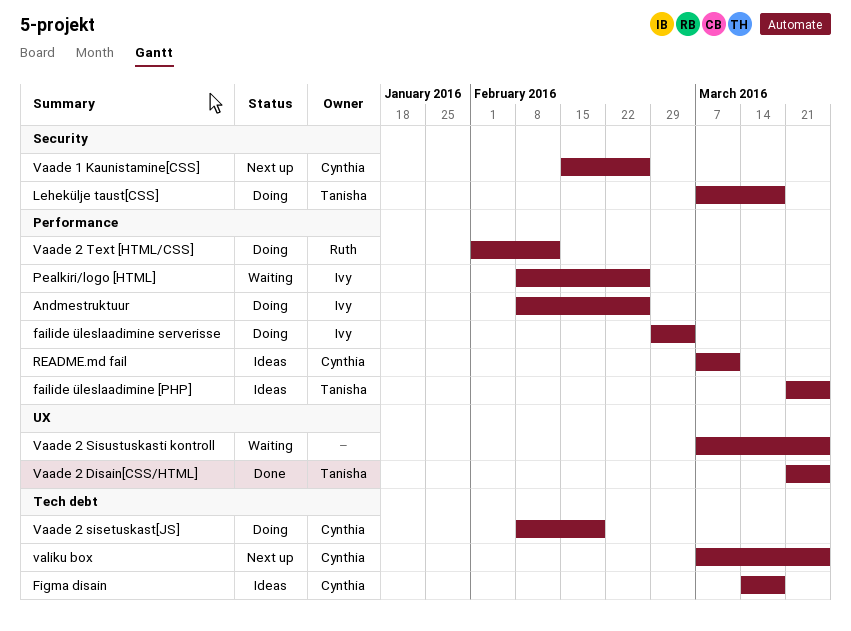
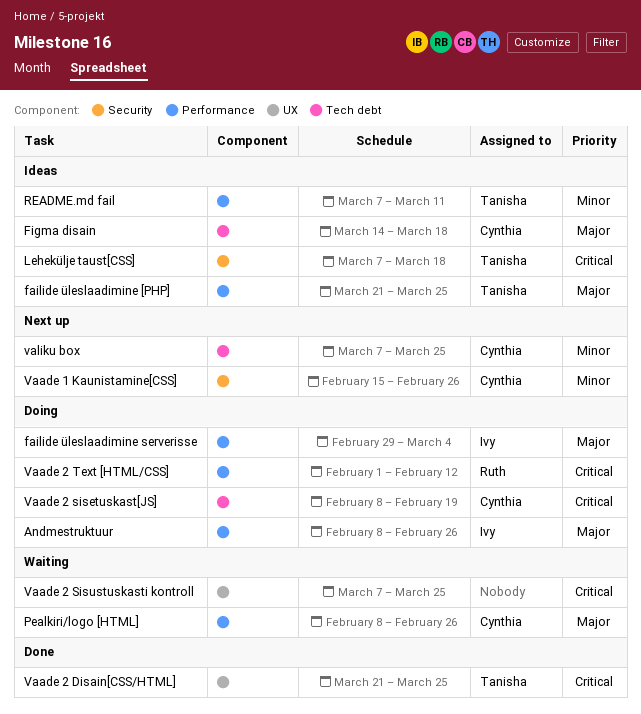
Lehekülje taust[CSS], status: Doing -> Ideas
Pealkiri/logo [HTML], owner: Ivy -> Cynthia
README.md fail, owner: Cynthia -> Tanisha

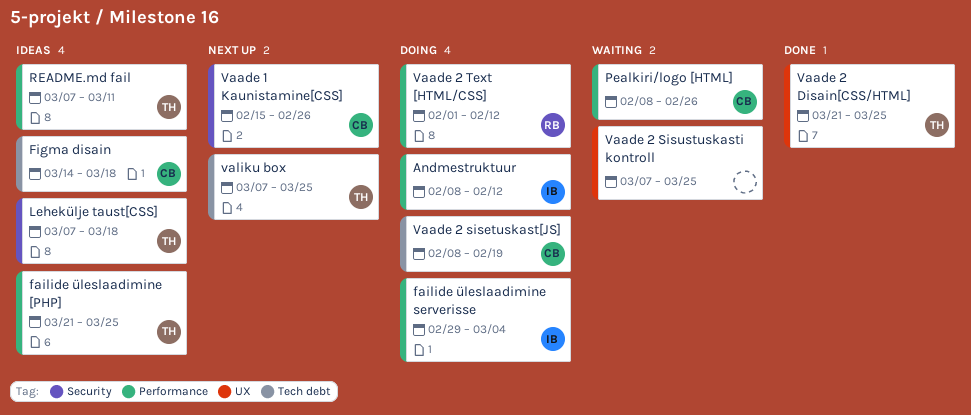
Andmestruktuur, due: Feb 26 -> Feb 12
valiku box, owner: Cynthia -> Tanisha

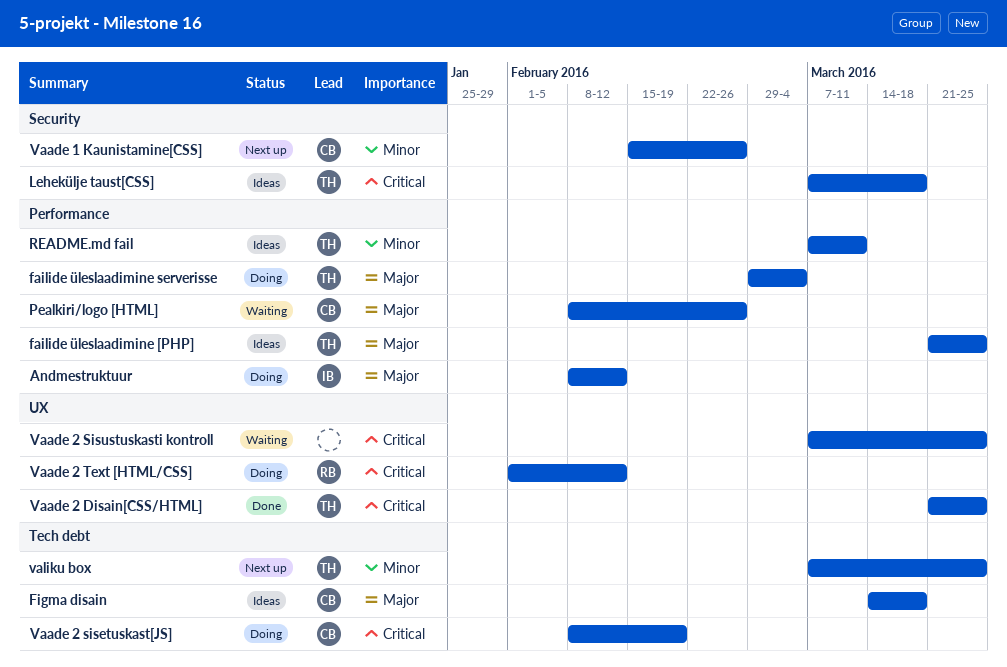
failide üleslaadimine serverisse, owner: IB -> TH
Vaade 2 Text [HTML/CSS], label: Performance -> UX

